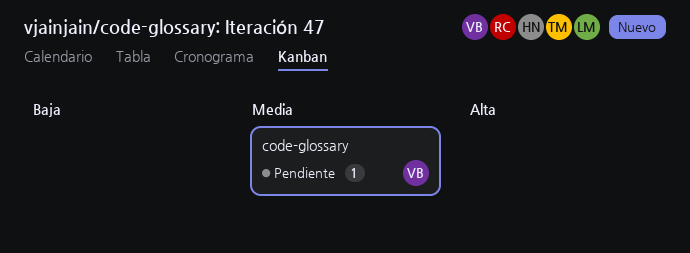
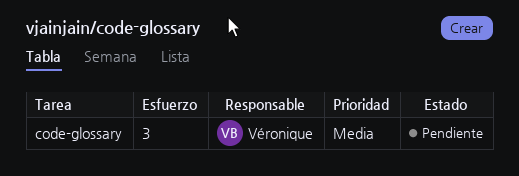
code-glossary, estimate: 1 -> 3

